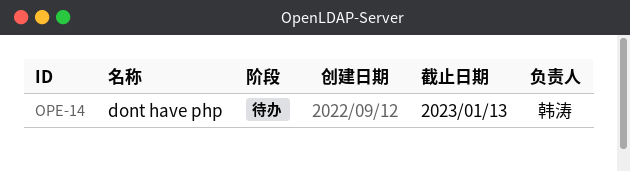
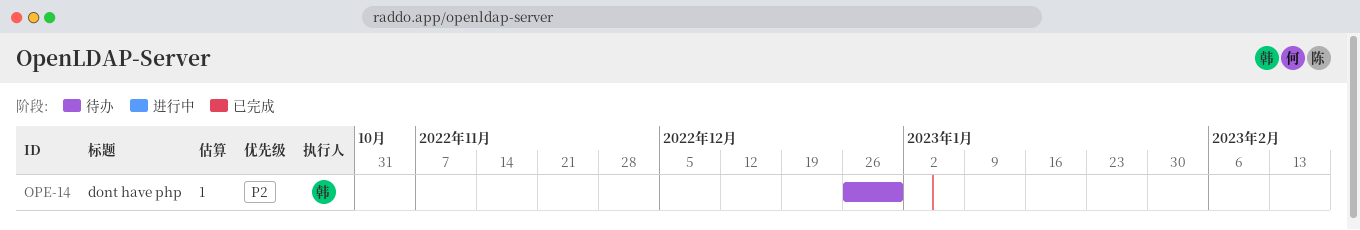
OPE-14, due: Jan 13 -> Dec 30

